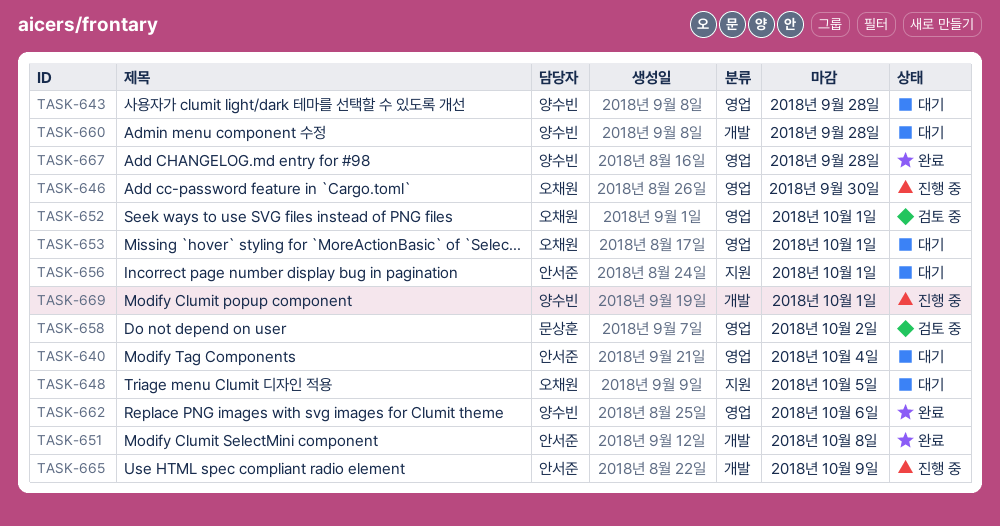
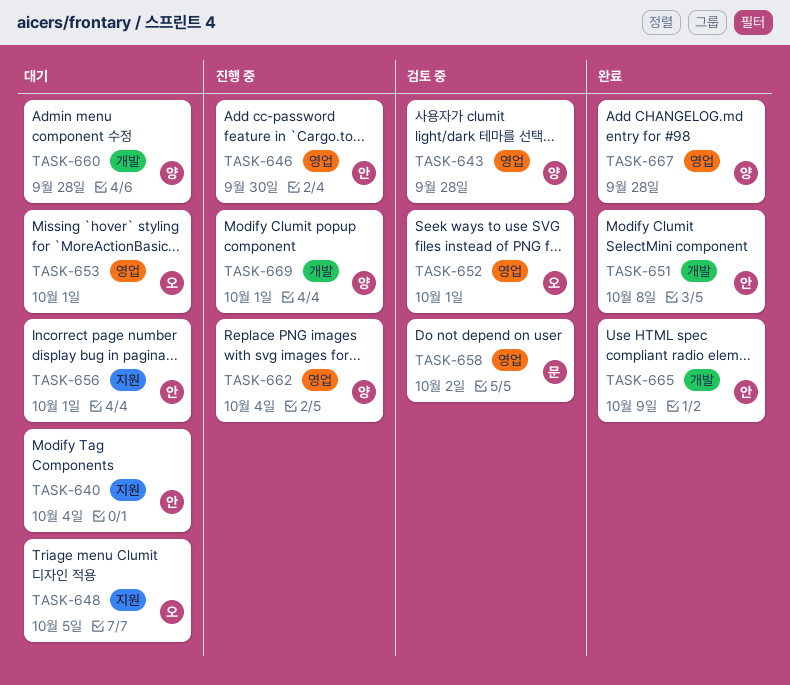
TASK-640, label: 영업 -> 지원
TASK-643, status: 대기 -> 검토 중
TASK-646, owner: 오채원 -> 안서준
TASK-662, status: 완료 -> 진행 중
TASK-662, due: Oct 6 -> Oct 4
TASK-665, status: 진행 중 -> 완료

